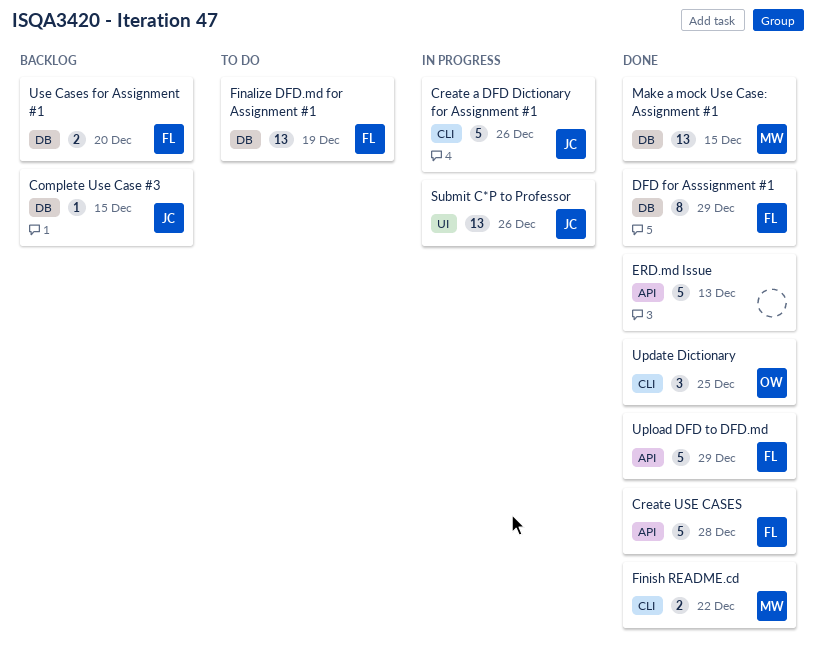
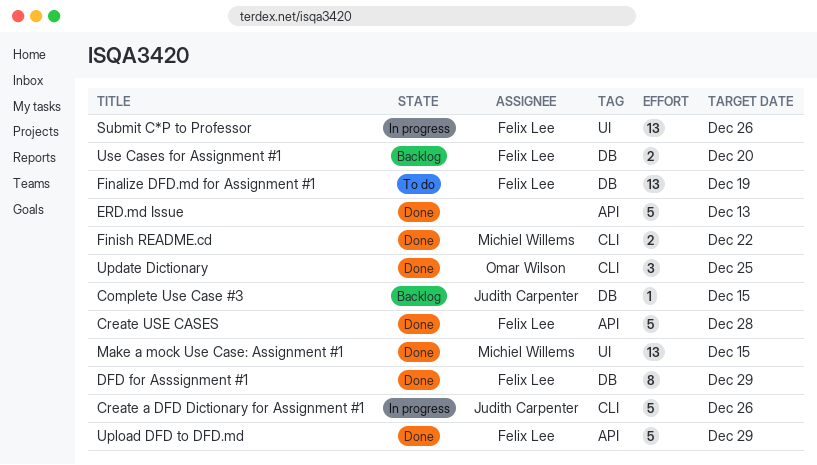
Make a mock Use Case: Assignment #1, label: DB -> UI
Submit C*P to Professor, owner: Judith Carpenter -> Felix Lee

